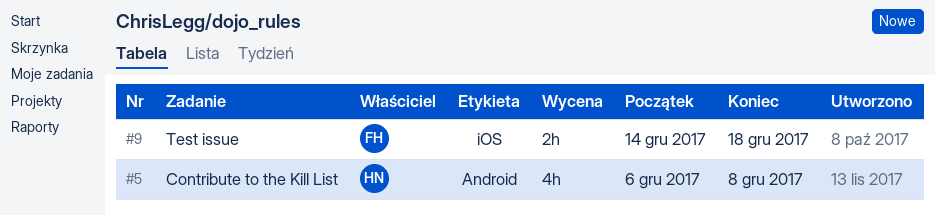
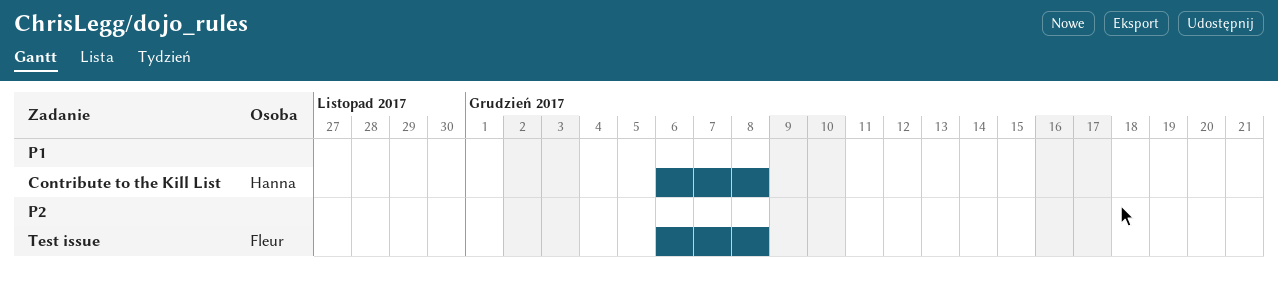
Test issue, start: Dec 14 -> Dec 6
Test issue, due: Dec 18 -> Dec 8

